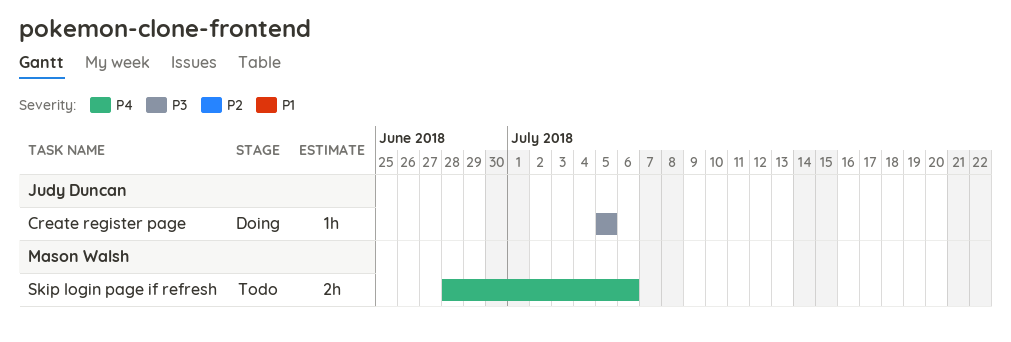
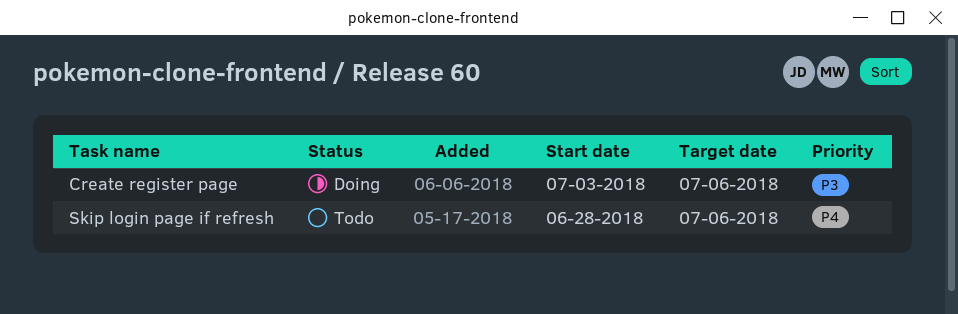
Create register page, start: Jul 5 -> Jul 3
Create register page, due: Jul 5 -> Jul 6

